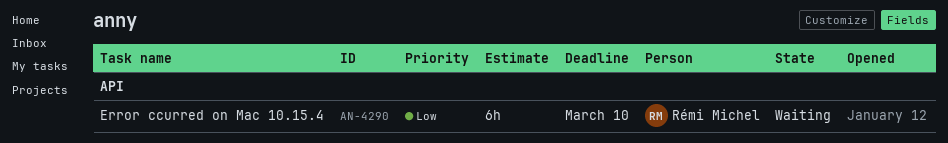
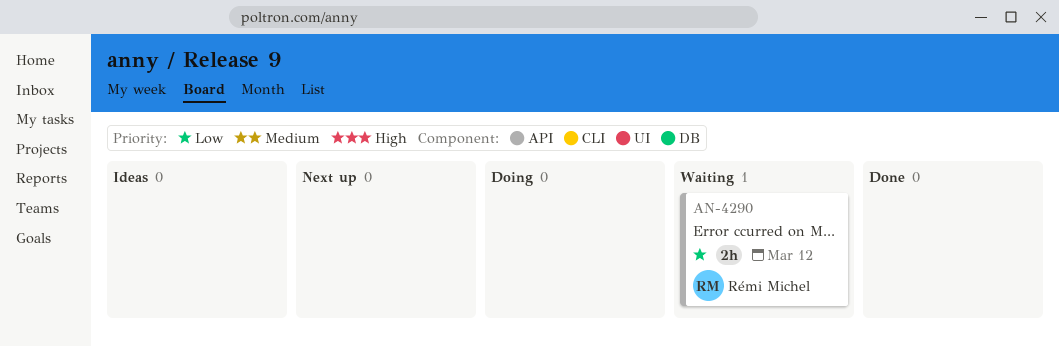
AN-4290, estimate: 6h -> 2h
AN-4290, due: Mar 10 -> Mar 12

